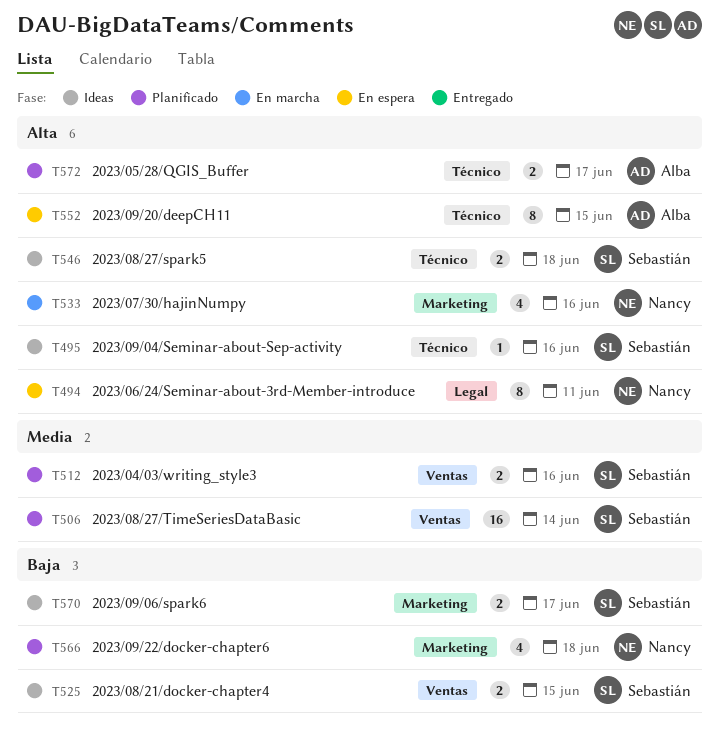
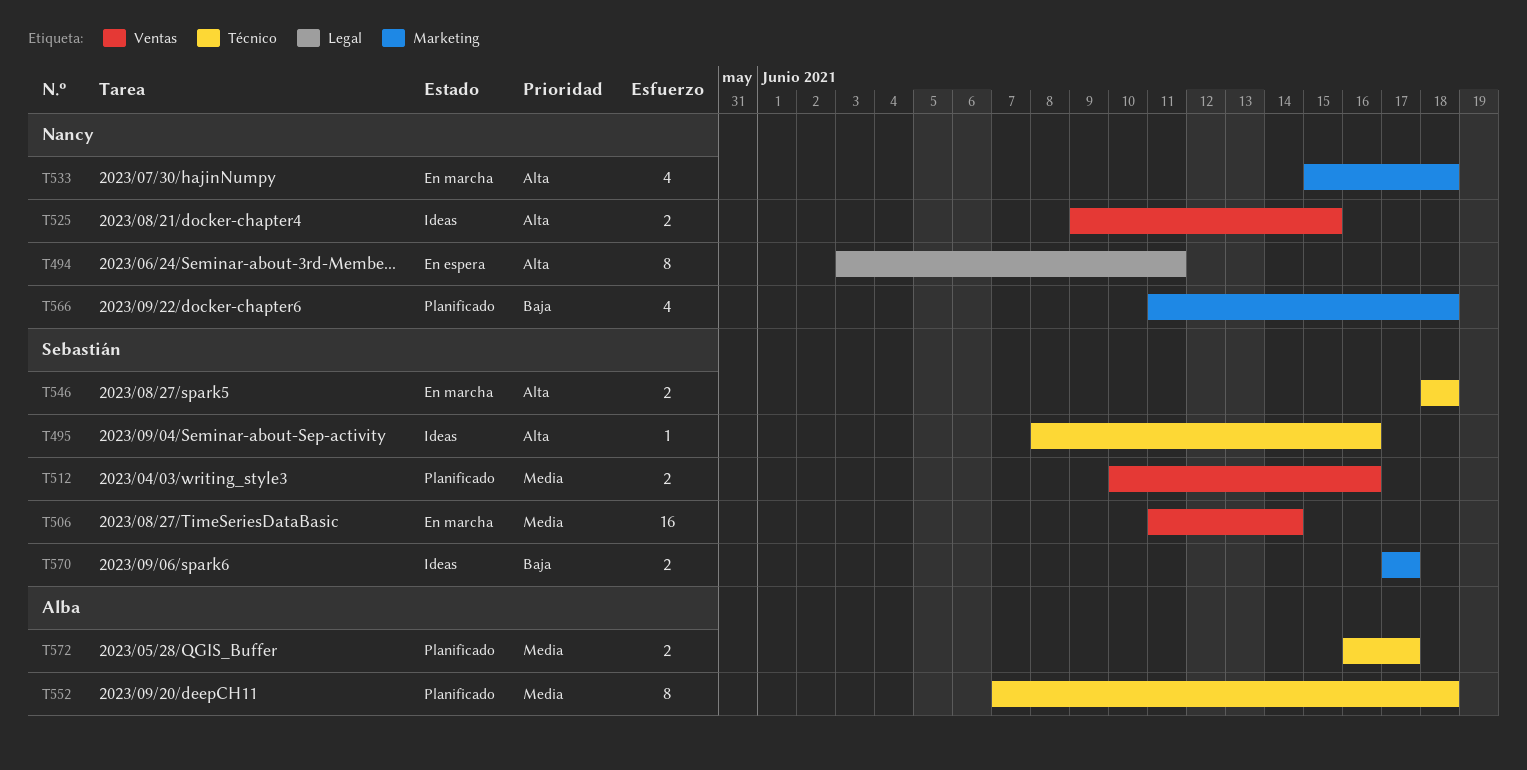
T506, status: Planificado -> En marcha
T525, owner: Sebastián -> Nancy
T525, priority: Baja -> Alta
T533, due: Jun 16 -> Jun 18
T546, status: Ideas -> En marcha
T552, status: En espera -> Planificado
T552, priority: Alta -> Media
T552, due: Jun 15 -> Jun 18
T572, priority: Alta -> Media

